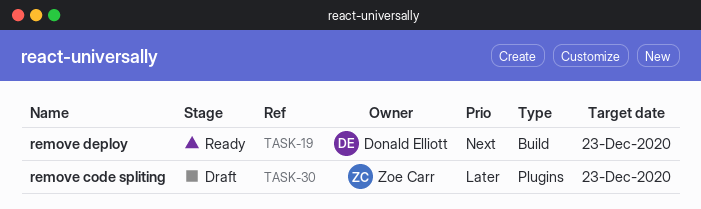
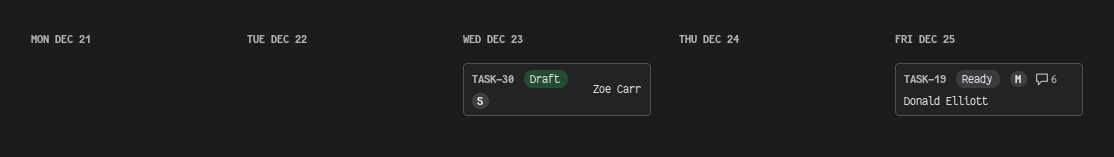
TASK-19, due: Dec 23 -> Dec 25

